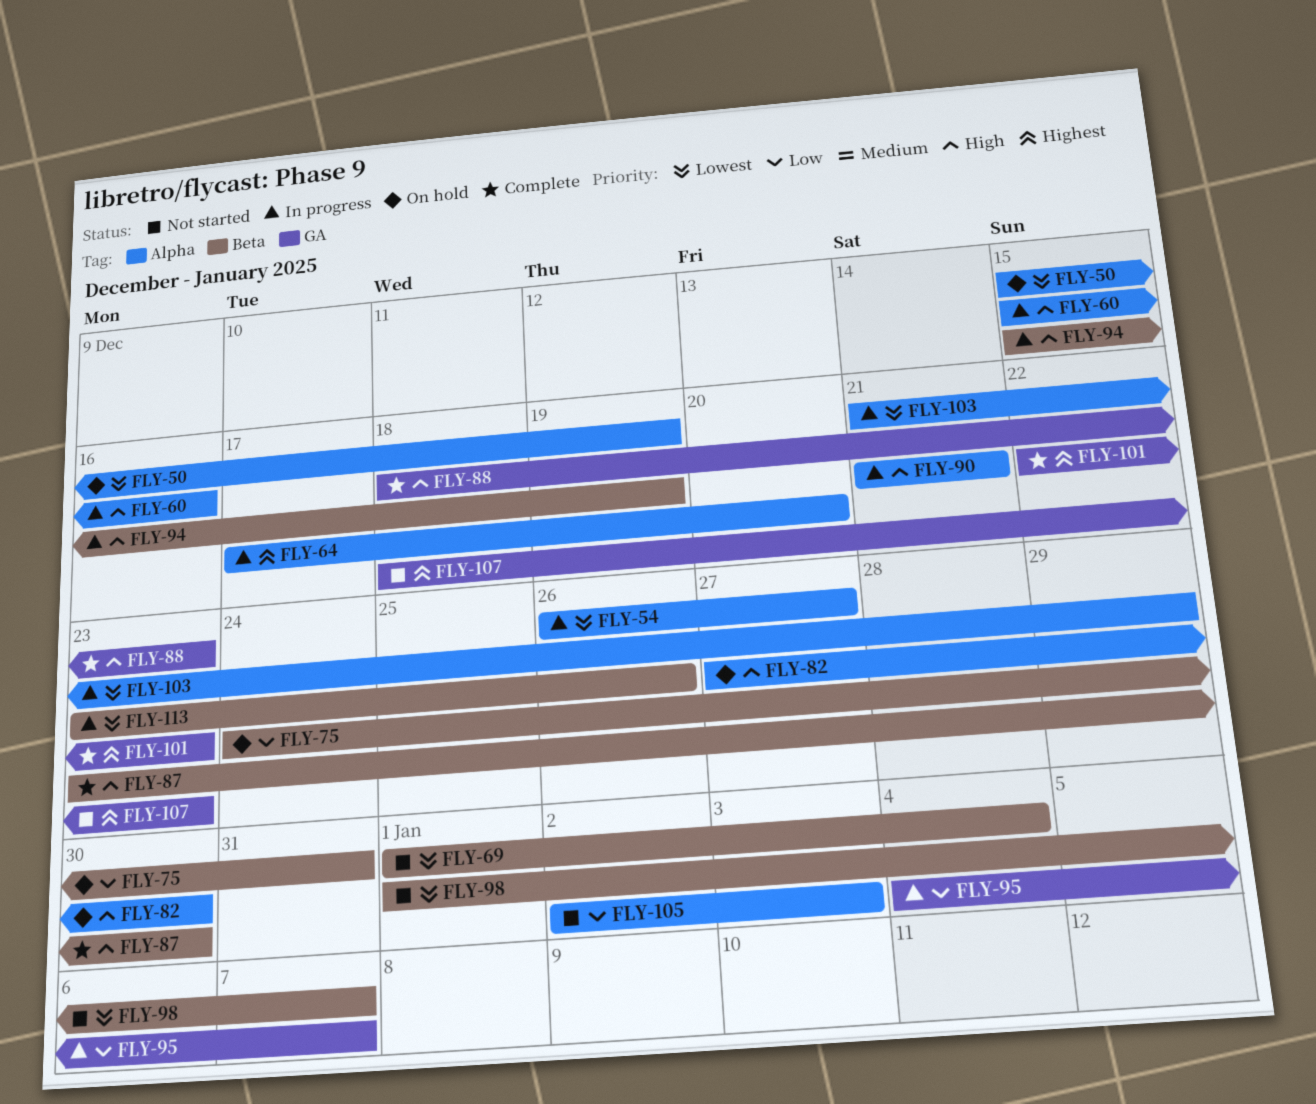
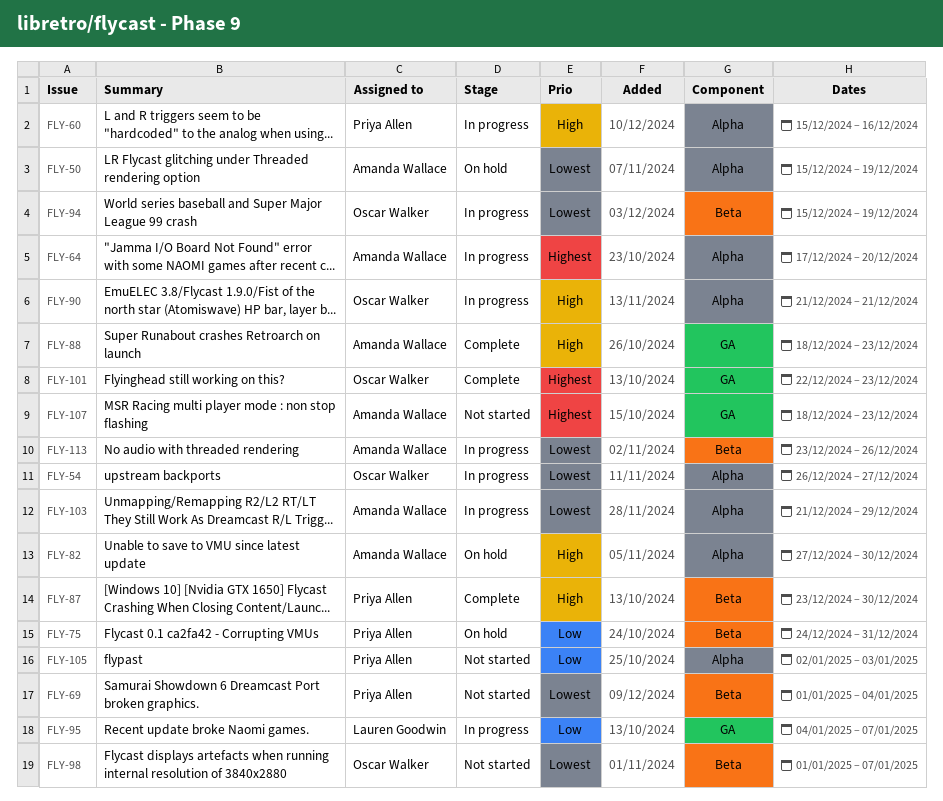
FLY-94, priority: High -> Lowest

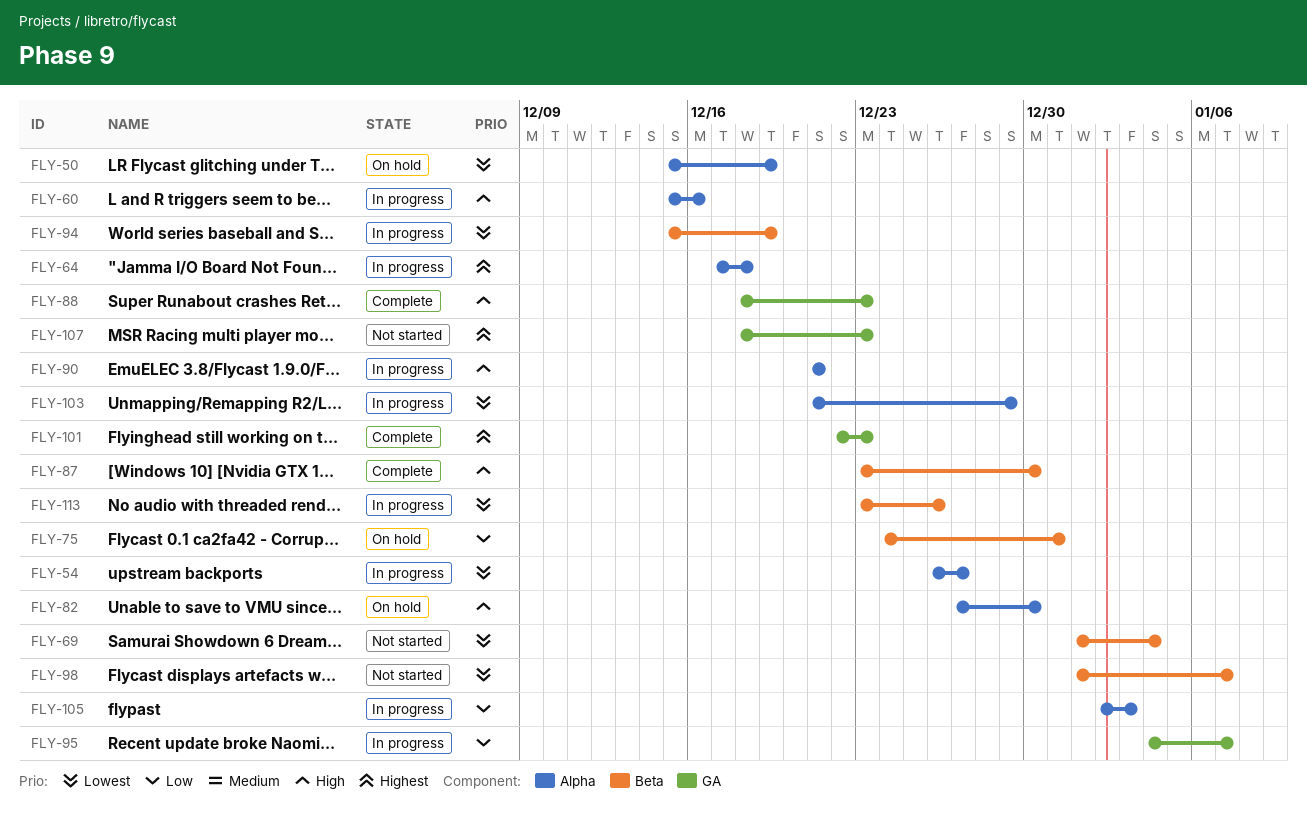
FLY-64, due: Dec 20 -> Dec 18
FLY-105, status: Not started -> In progress

